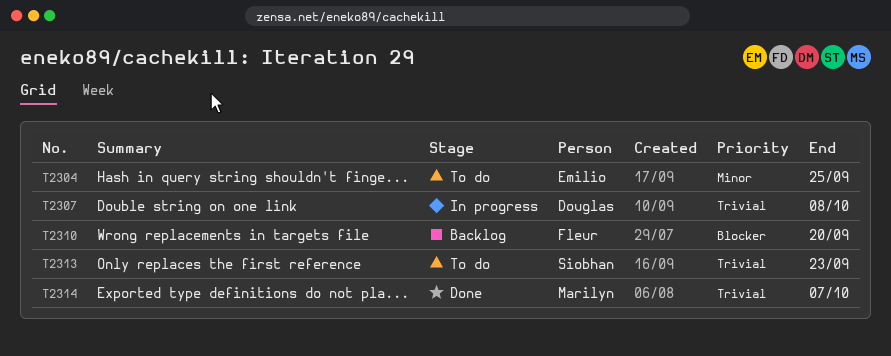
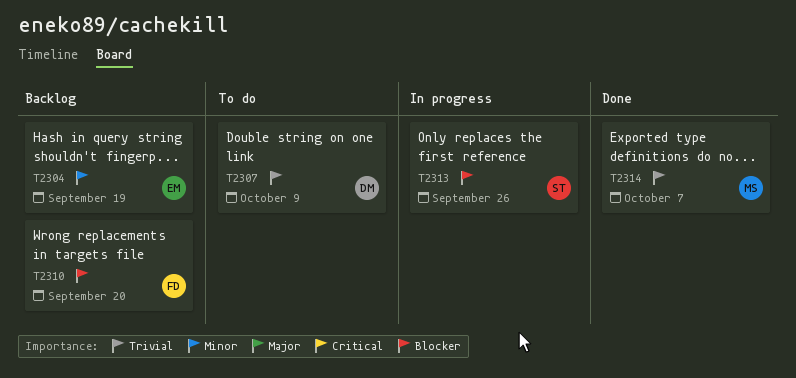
T2304, status: To do -> Backlog
T2304, due: Sep 25 -> Sep 19
T2307, status: In progress -> To do
T2307, due: Oct 8 -> Oct 9
T2313, status: To do -> In progress
T2313, priority: Trivial -> Blocker
T2313, due: Sep 23 -> Sep 26

